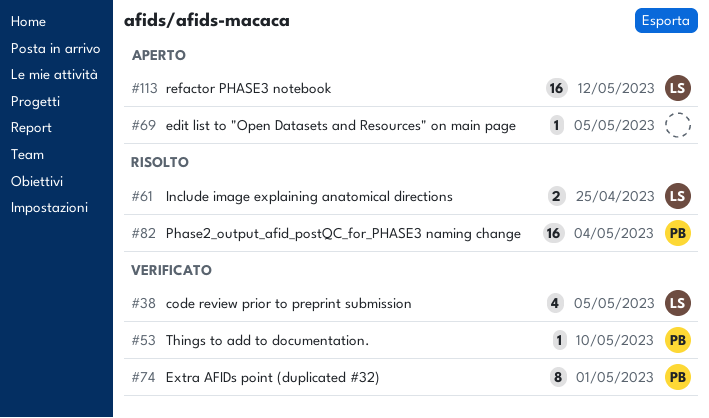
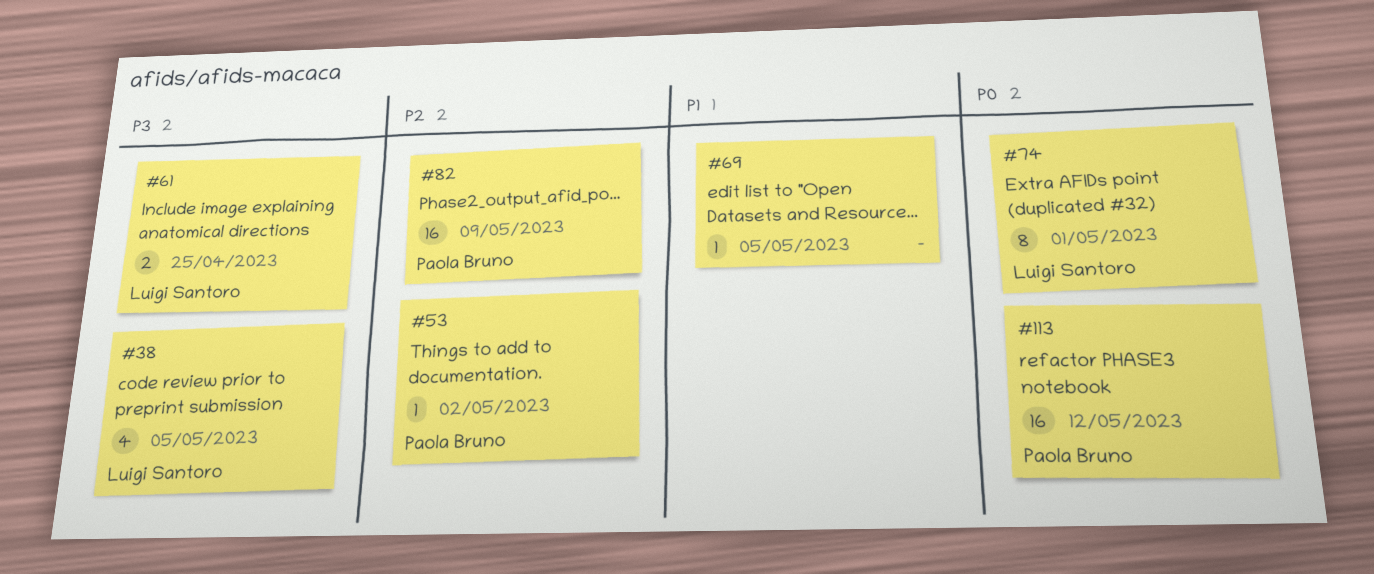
#53, due: May 10 -> May 2
#74, owner: Paola Bruno -> Luigi Santoro
#82, due: May 4 -> May 9
#113, owner: Luigi Santoro -> Paola Bruno

